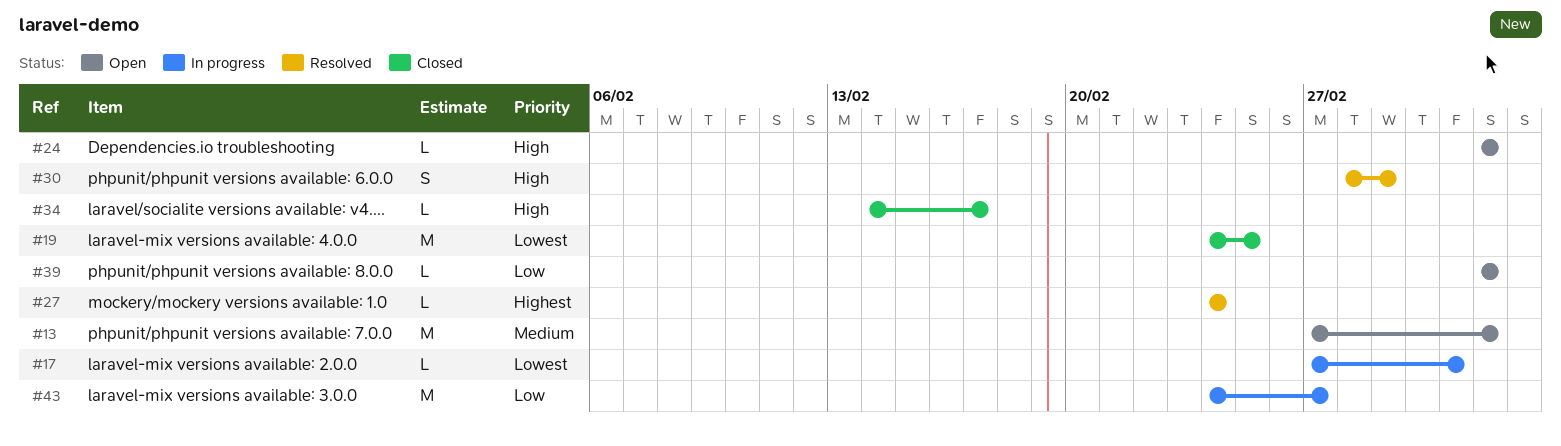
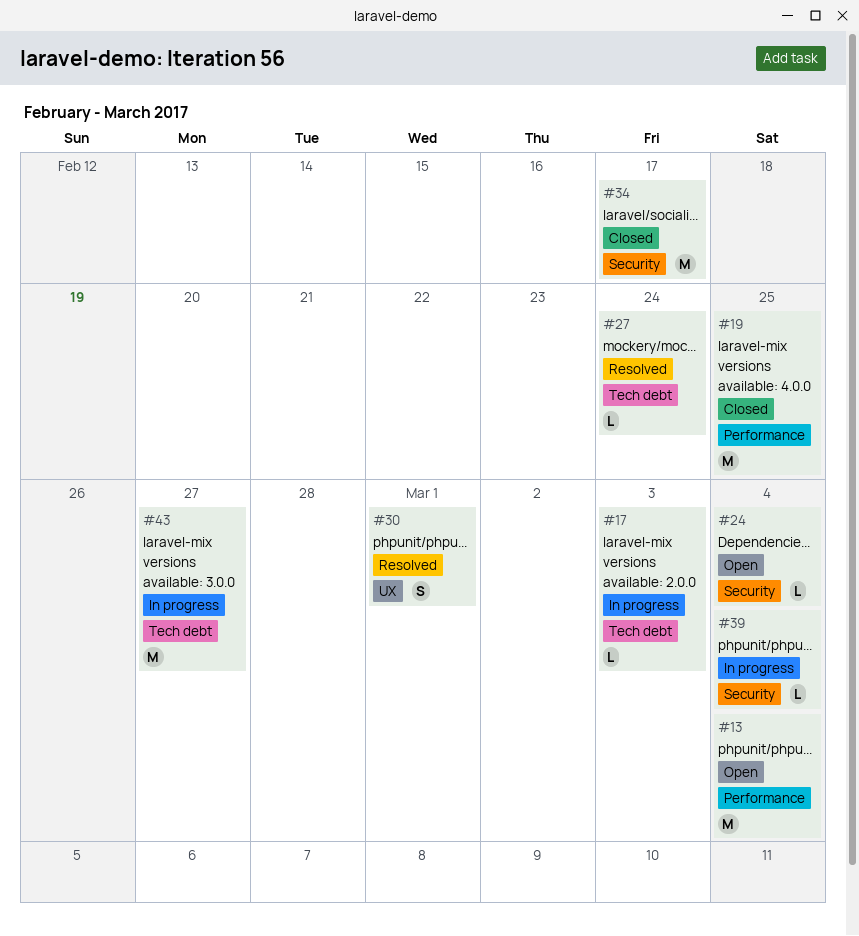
#34, estimate: L -> M
#39, status: Open -> In progress

